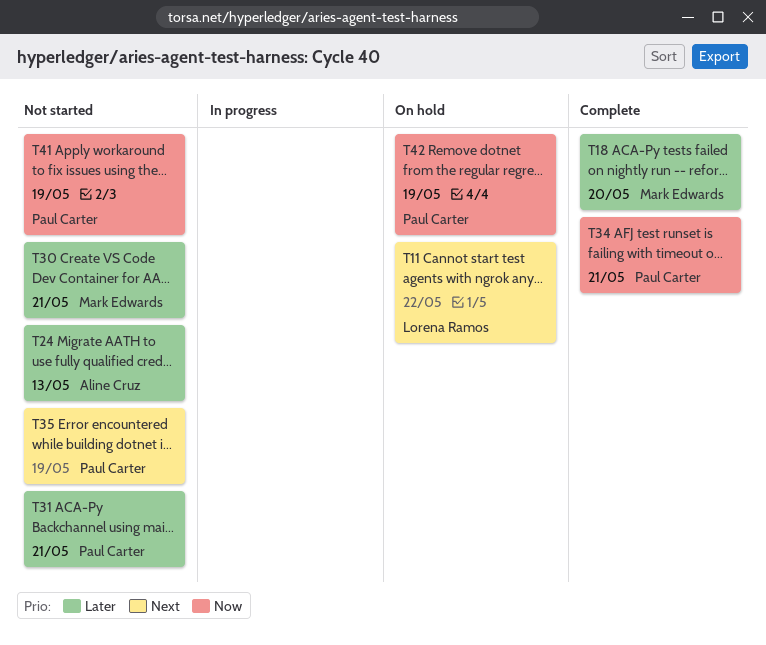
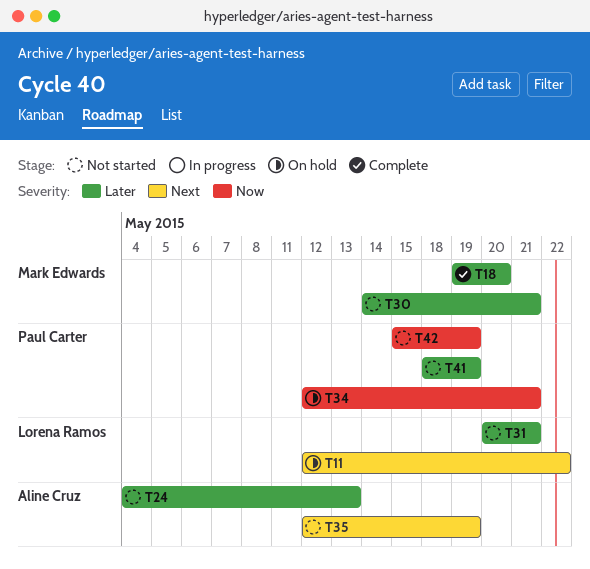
T31, owner: Paul Carter -> Lorena Ramos
T34, status: Complete -> On hold
T35, owner: Paul Carter -> Aline Cruz
T41, priority: Now -> Later
T42, status: On hold -> Not started

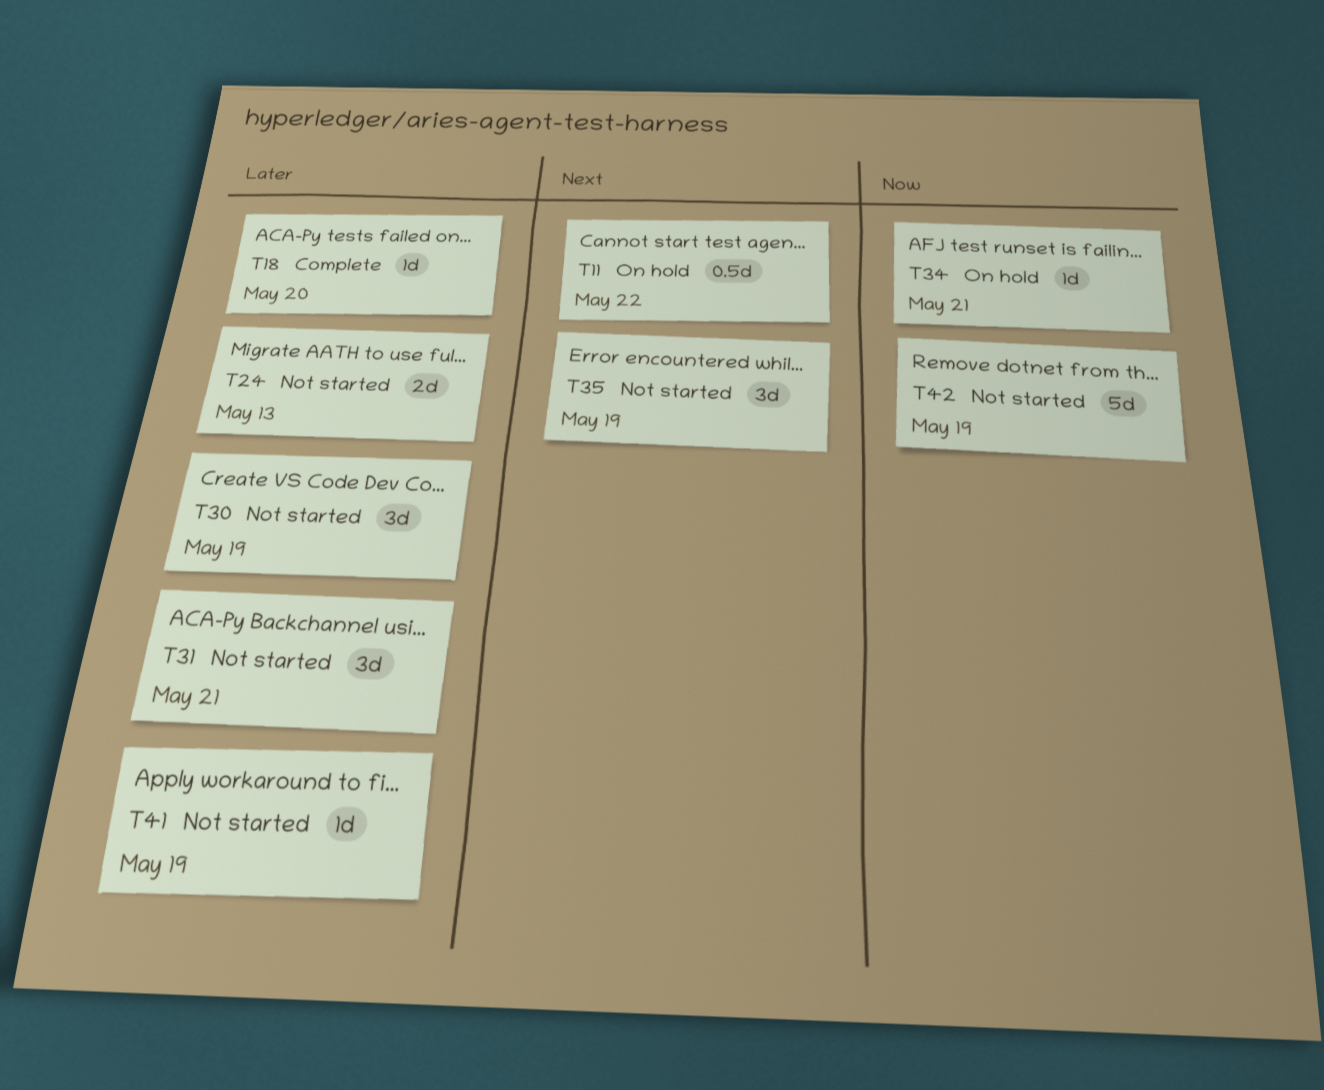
T30, due: May 21 -> May 19

